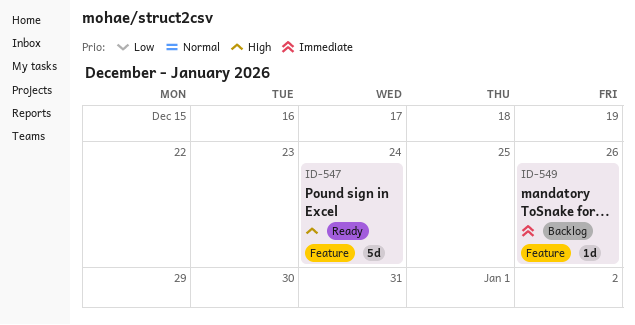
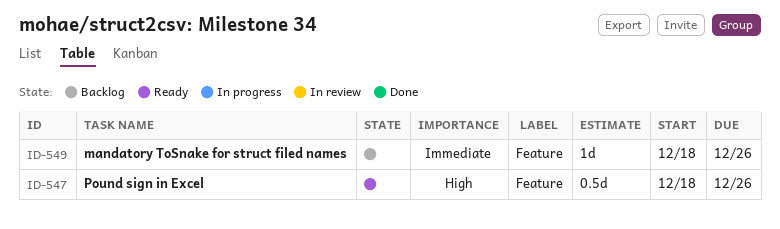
ID-547, estimate: 5d -> 0.5d
ID-547, due: Dec 24 -> Dec 26

